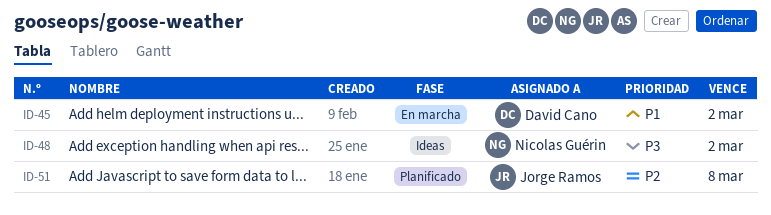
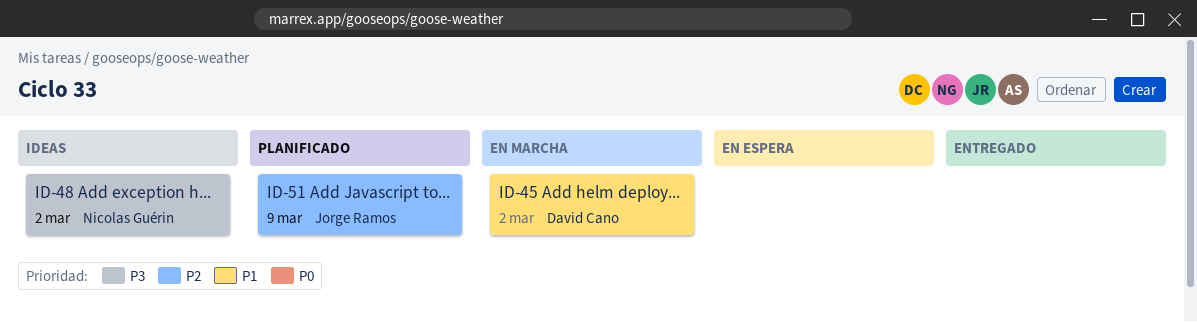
ID-51, due: Mar 8 -> Mar 9

